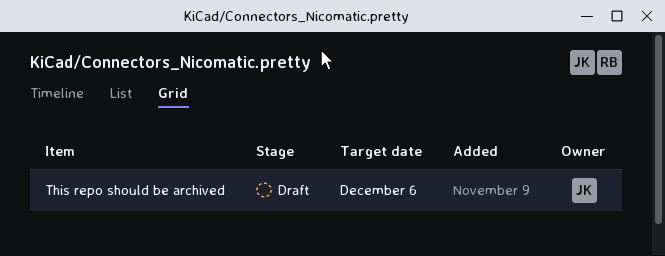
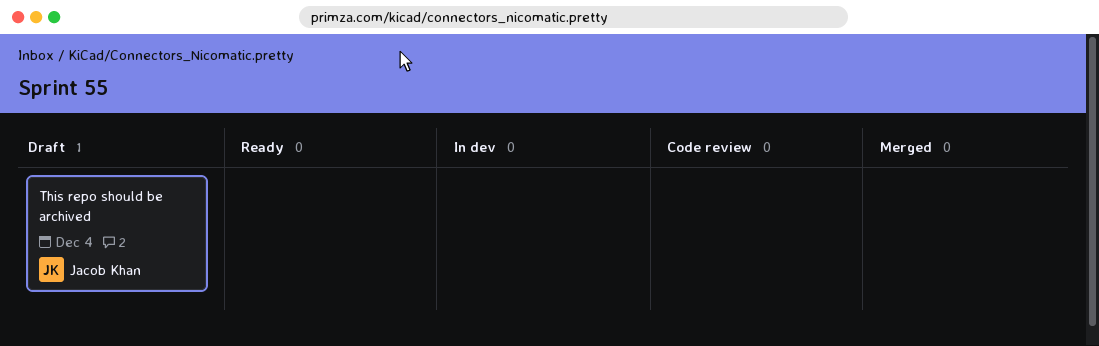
This repo should be archived, due: Dec 6 -> Dec 4

